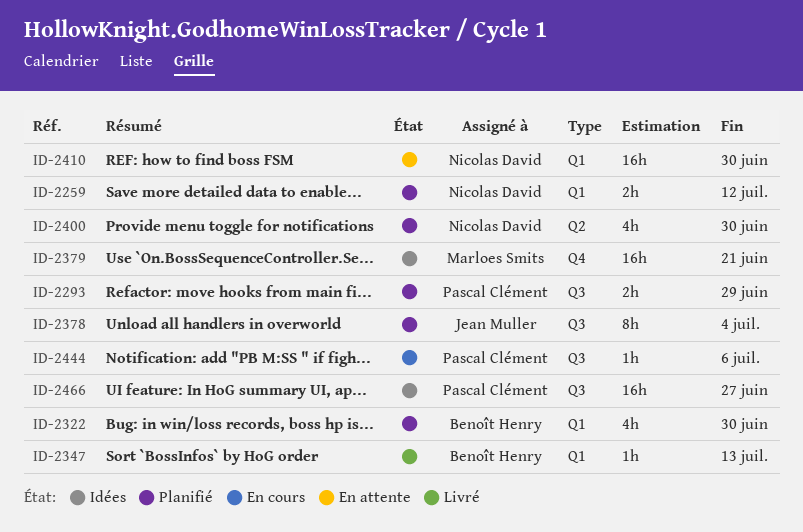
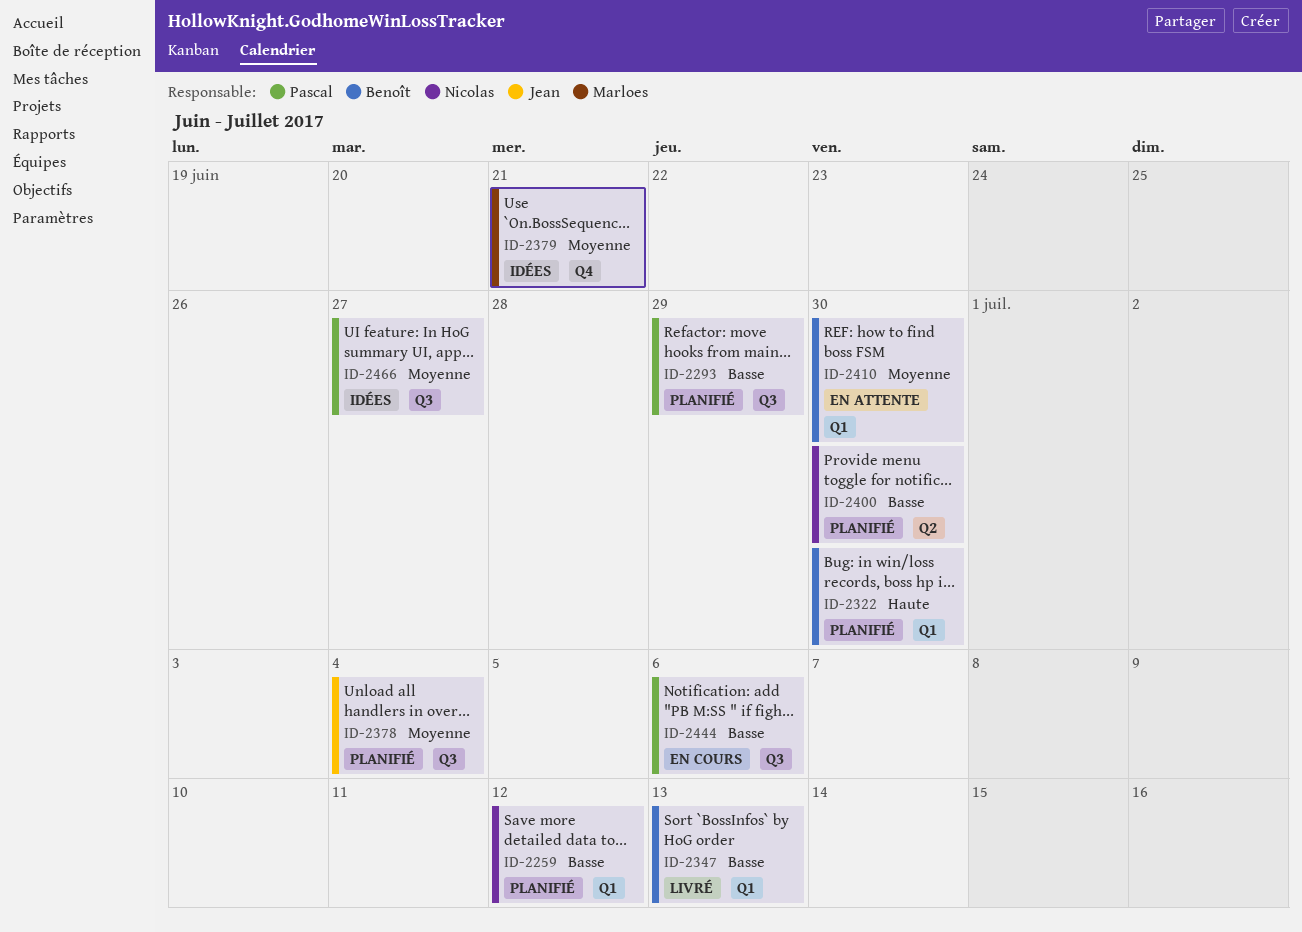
ID-2410, owner: Nicolas David -> Benoît Henry

